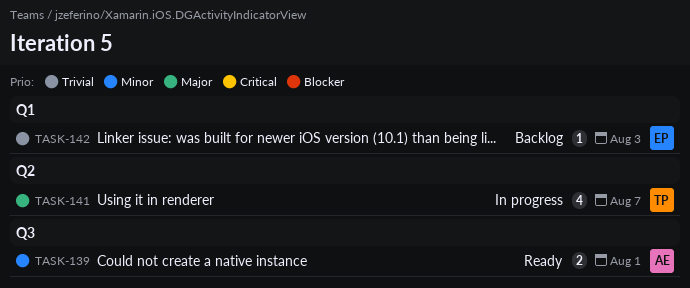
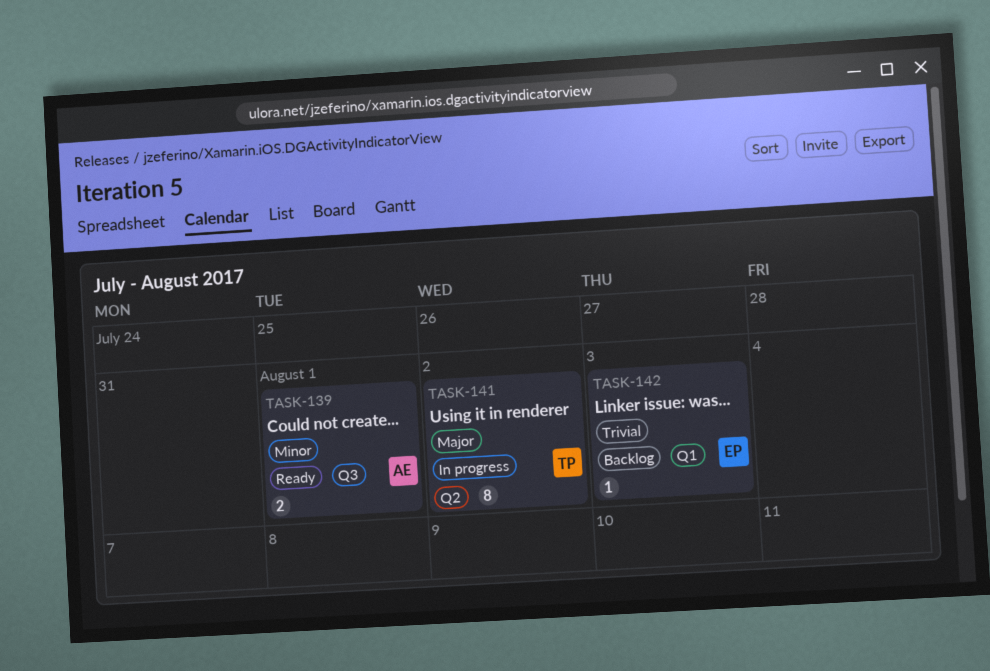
TASK-141, estimate: 4 -> 8
TASK-141, due: Aug 7 -> Aug 2

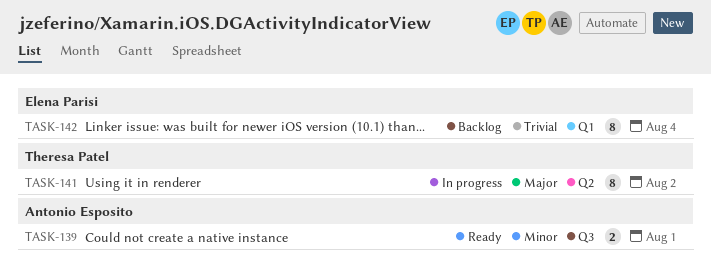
TASK-142, estimate: 1 -> 8
TASK-142, due: Aug 3 -> Aug 4

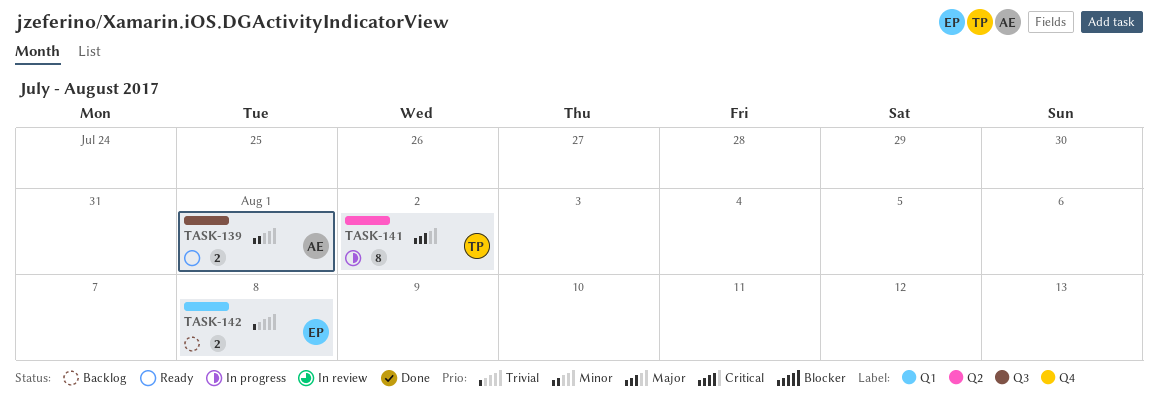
TASK-142, estimate: 8 -> 2
TASK-142, due: Aug 4 -> Aug 8

